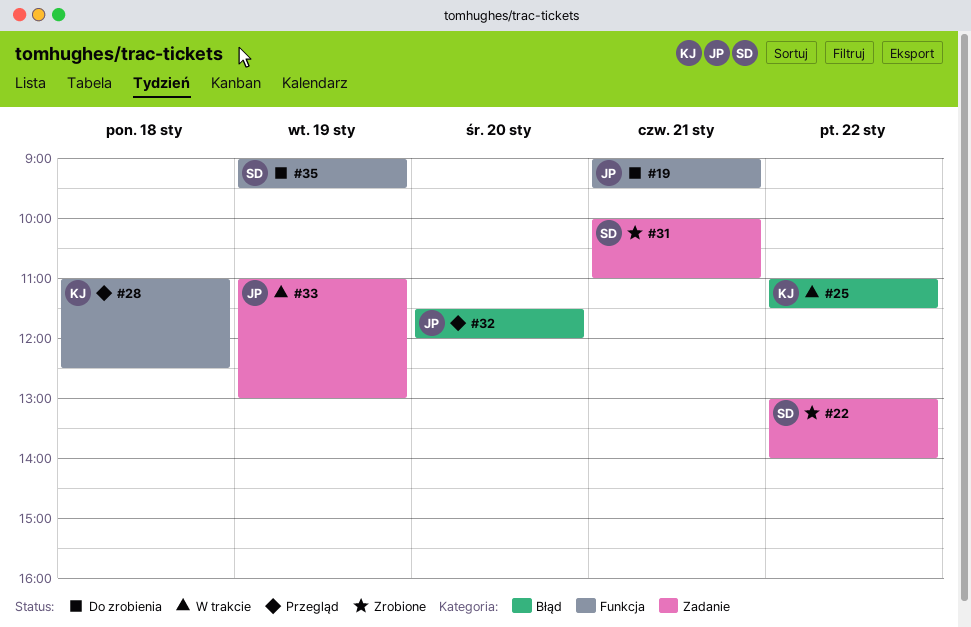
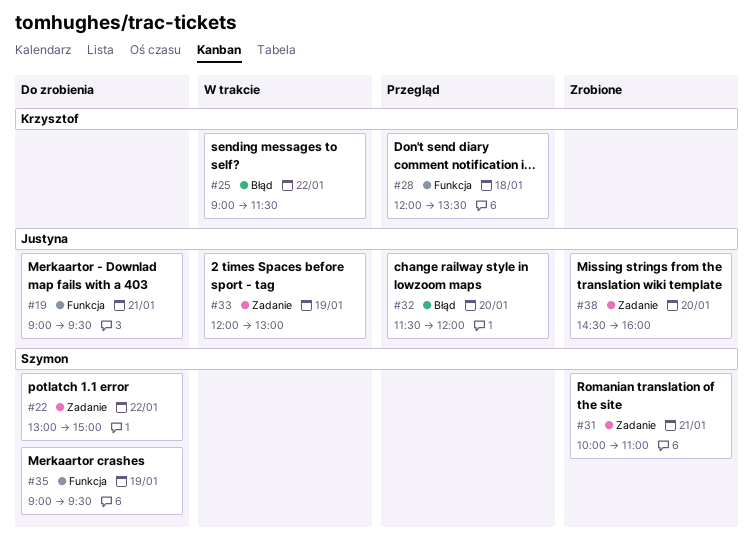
#22, status: Zrobione -> Do zrobienia
#22, ends: 14:00 -> 15:00
#25, begins: 11:00 -> 09:00
#28, begins: 11:00 -> 12:00
#28, ends: 12:30 -> 13:30
#33, begins: 11:00 -> 12:00
#38: none -> present

